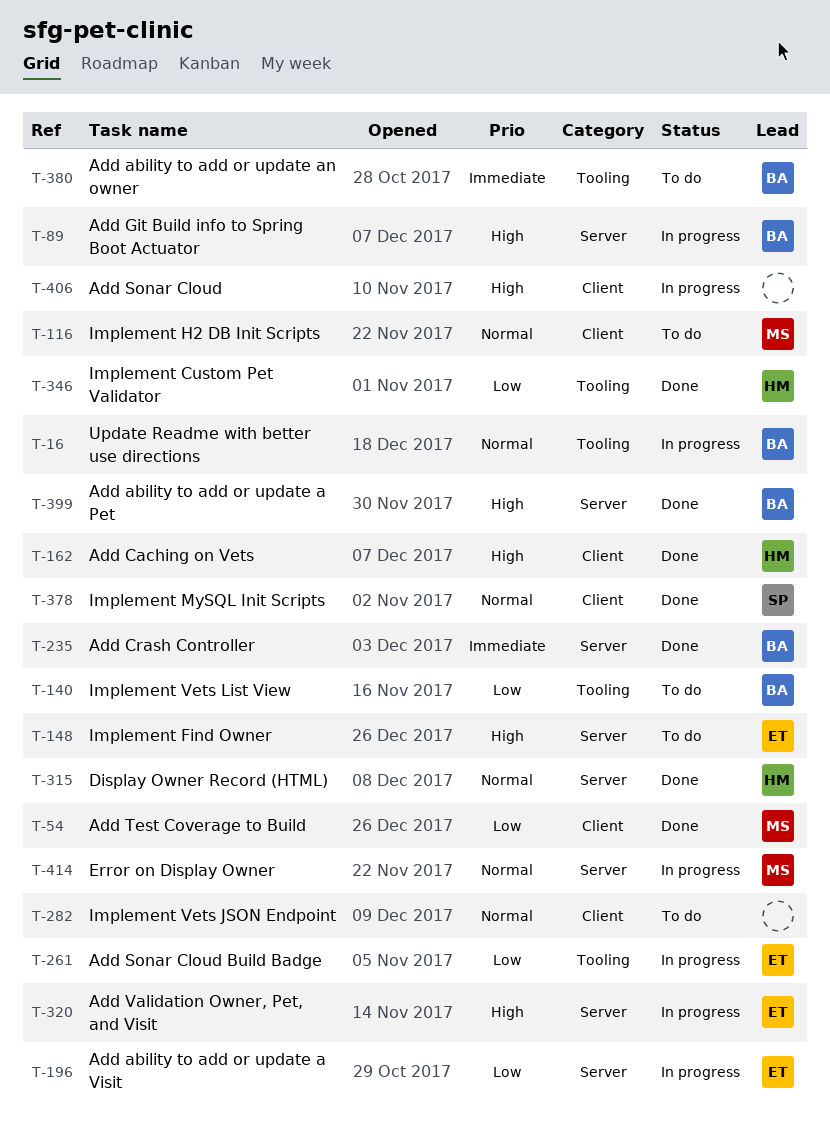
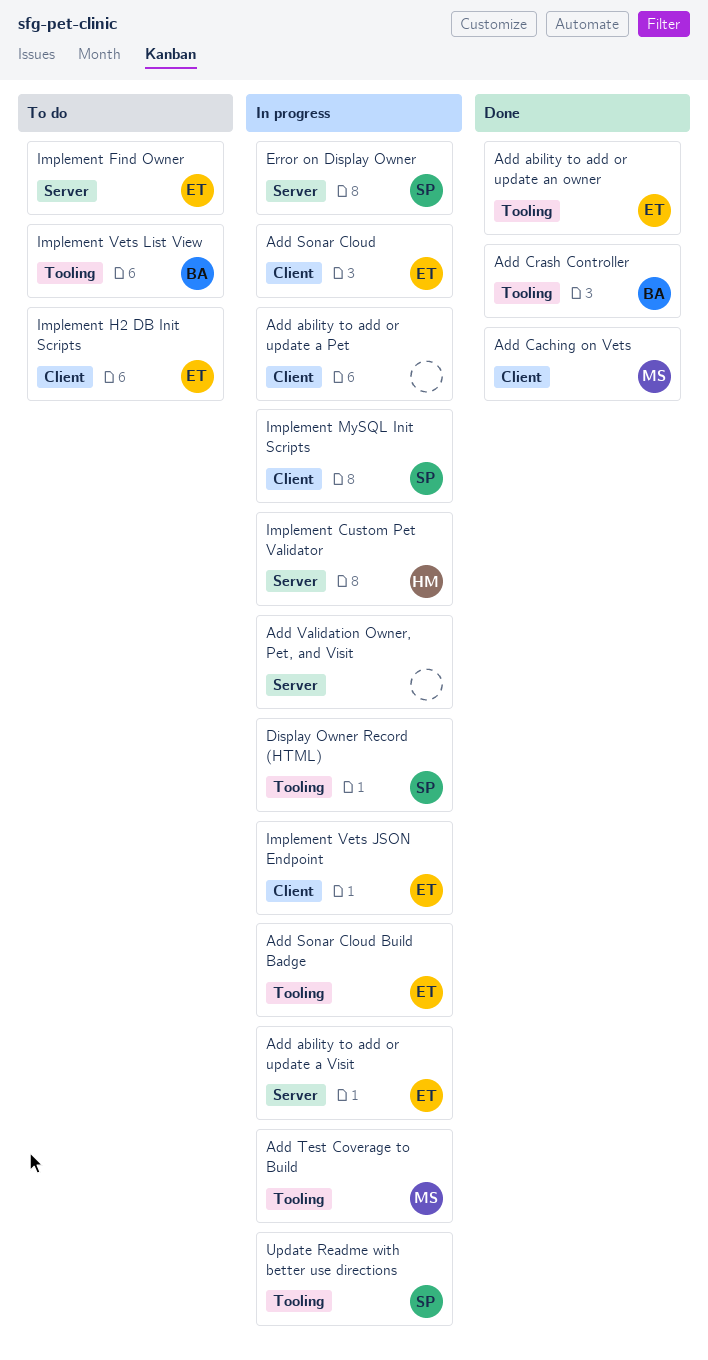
Add ability to add or update a Pet, status: Done -> In progress
Add ability to add or update a Pet, owner: BA -> none
Add ability to add or update a Pet, label: Server -> Client
Add ability to add or update an owner, status: To do -> Done
Add ability to add or update an owner, owner: BA -> ET
Add Caching on Vets, owner: HM -> MS
Add Crash Controller, label: Server -> Tooling
Add Git Build info to Spring Boot Actuator: present -> none
Add Sonar Cloud, owner: none -> ET
Add Test Coverage to Build, status: Done -> In progress
Add Test Coverage to Build, label: Client -> Tooling
Add Validation Owner, Pet, and Visit, owner: ET -> none
Display Owner Record (HTML), status: Done -> In progress
Display Owner Record (HTML), owner: HM -> SP
Display Owner Record (HTML), label: Server -> Tooling
Error on Display Owner, owner: MS -> SP
Implement Custom Pet Validator, status: Done -> In progress
Implement Custom Pet Validator, label: Tooling -> Server
Implement H2 DB Init Scripts, owner: MS -> ET
Implement MySQL Init Scripts, status: Done -> In progress
Implement Vets JSON Endpoint, status: To do -> In progress
Implement Vets JSON Endpoint, owner: none -> ET
Update Readme with better use directions, owner: BA -> SP

